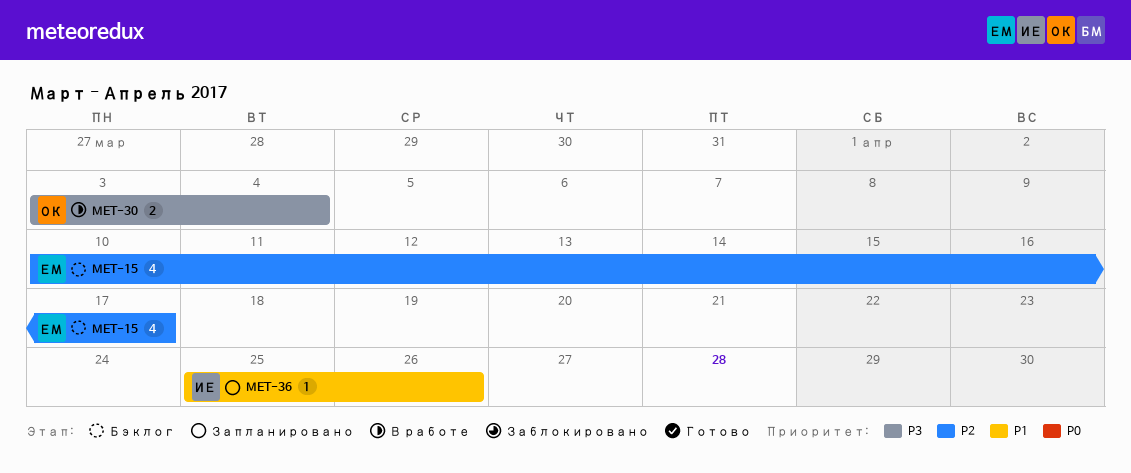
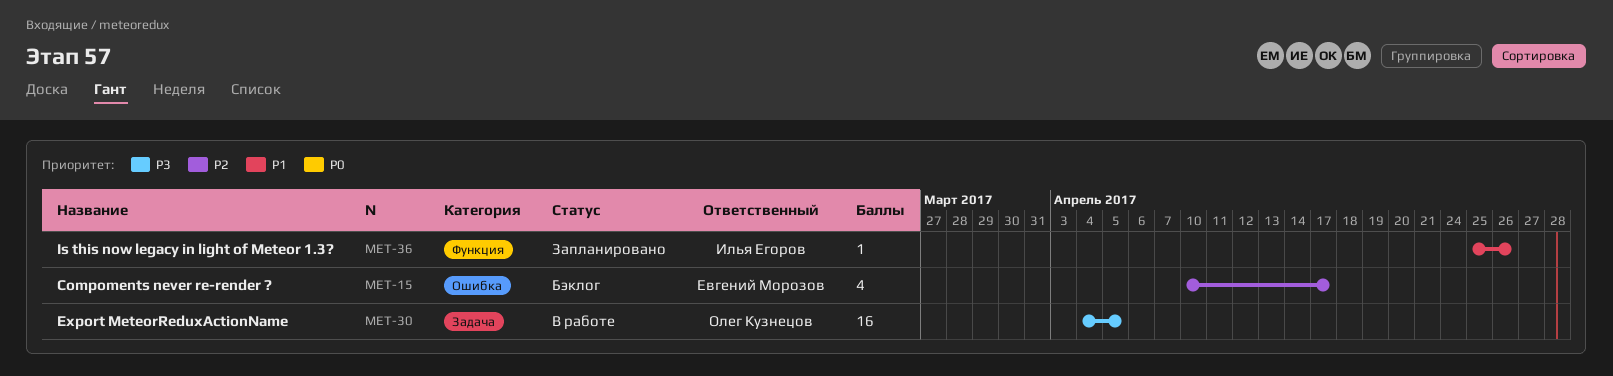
MET-30, estimate: 2 -> 16
MET-30, start: Apr 3 -> Apr 4
MET-30, due: Apr 4 -> Apr 5

